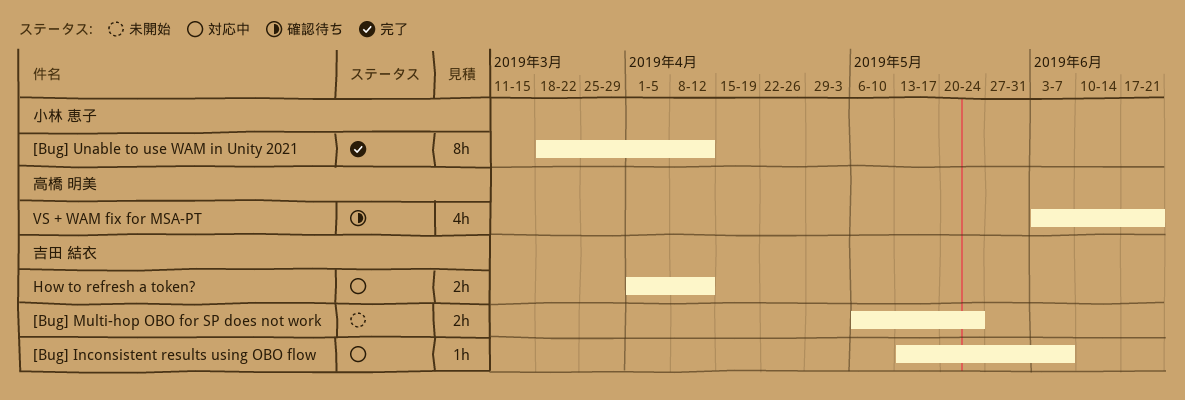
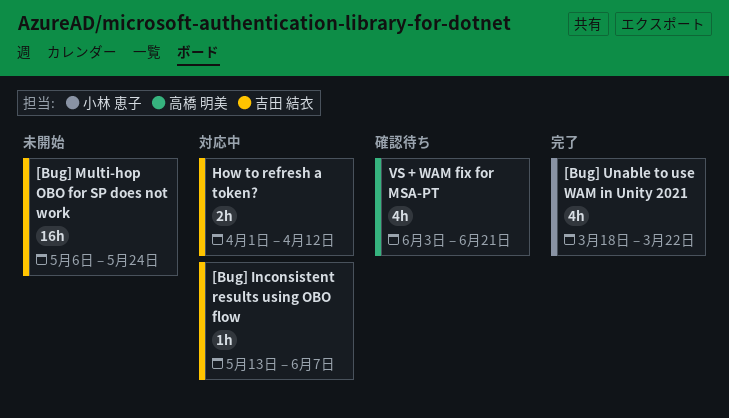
[Bug] Multi-hop OBO for SP does not work, estimate: 2h -> 16h
[Bug] Unable to use WAM in Unity 2021, estimate: 8h -> 4h
[Bug] Unable to use WAM in Unity 2021, due: Apr 12 -> Mar 22

